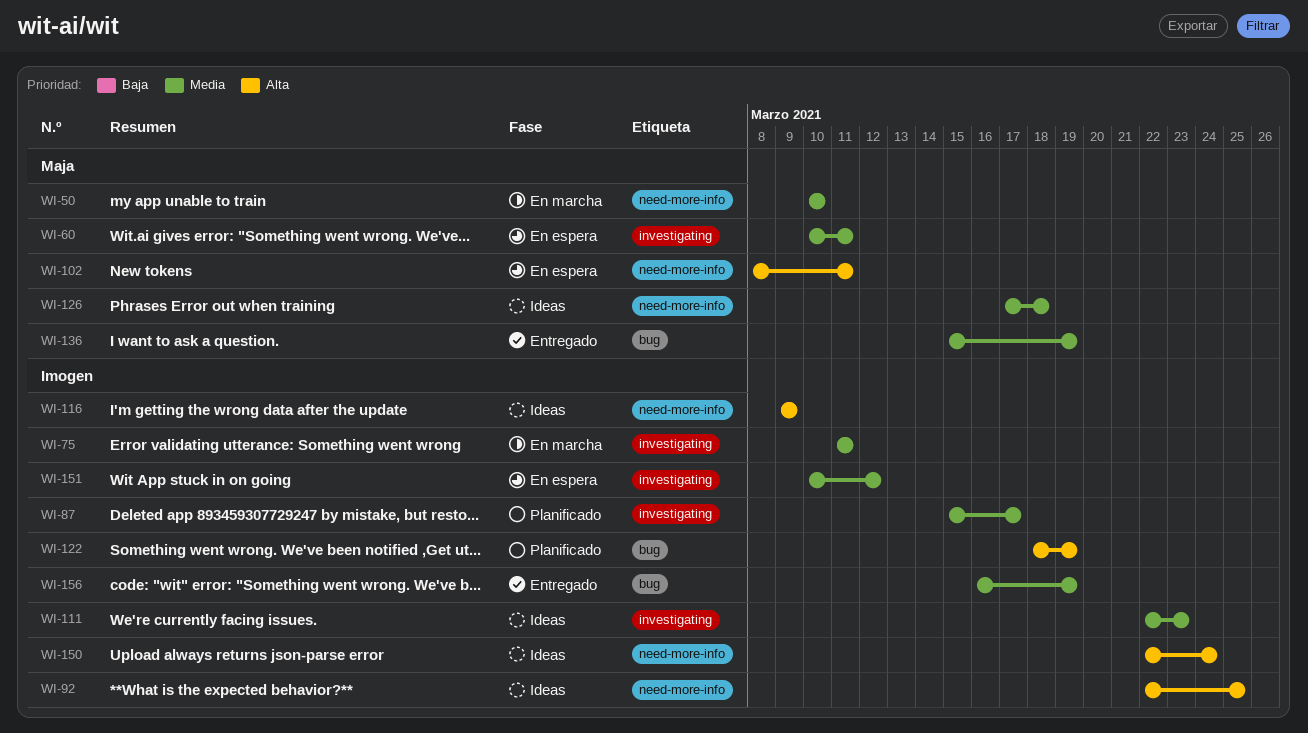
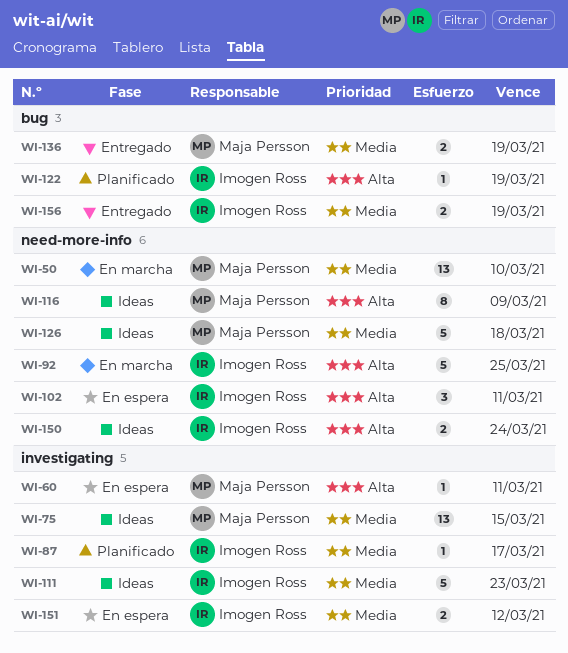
WI-60, priority: Media -> Alta
WI-75, status: En marcha -> Ideas
WI-75, owner: Imogen Ross -> Maja Persson
WI-75, due: Mar 11 -> Mar 15
WI-92, status: Ideas -> En marcha
WI-102, owner: Maja Persson -> Imogen Ross
WI-116, owner: Imogen Ross -> Maja Persson

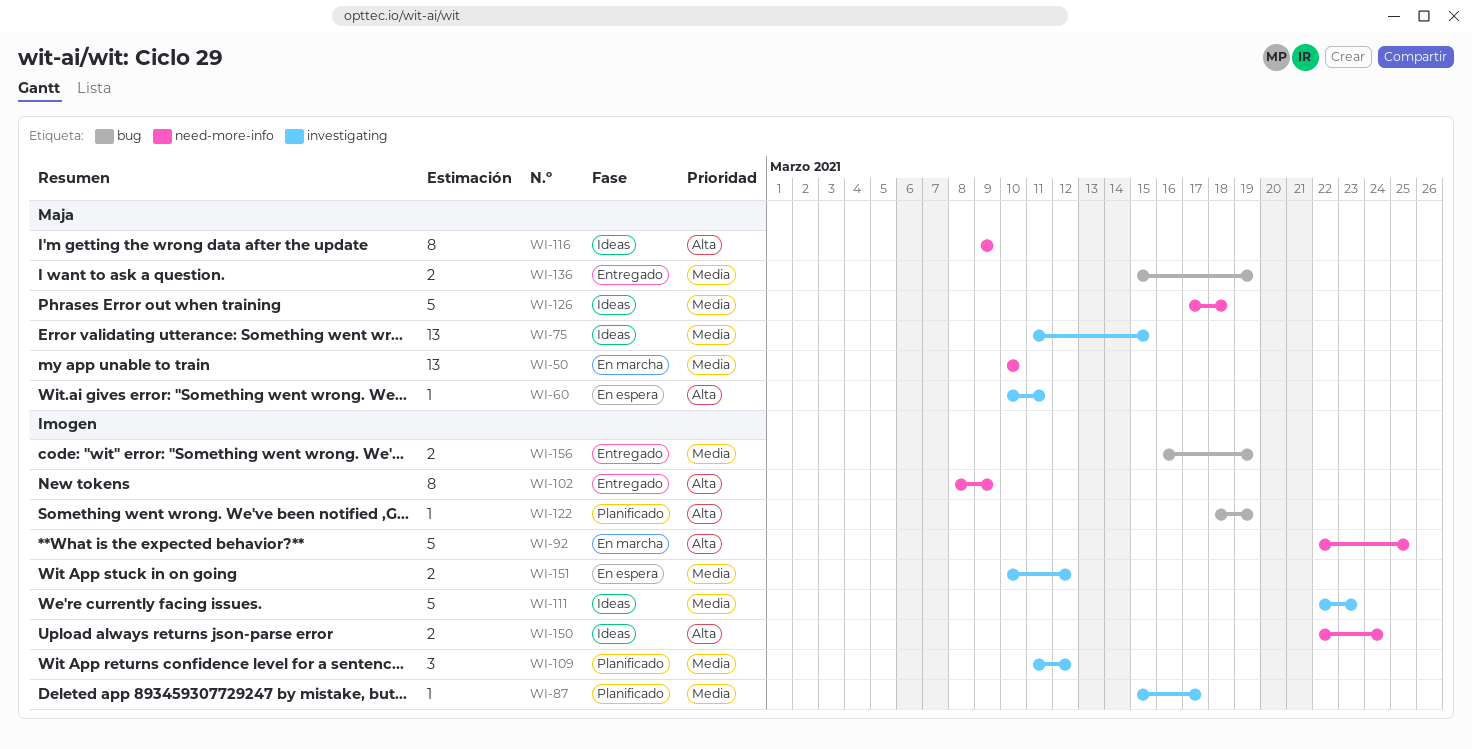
WI-102, status: En espera -> Entregado
WI-102, estimate: 3 -> 8
WI-102, due: Mar 11 -> Mar 9
WI-109: none -> present

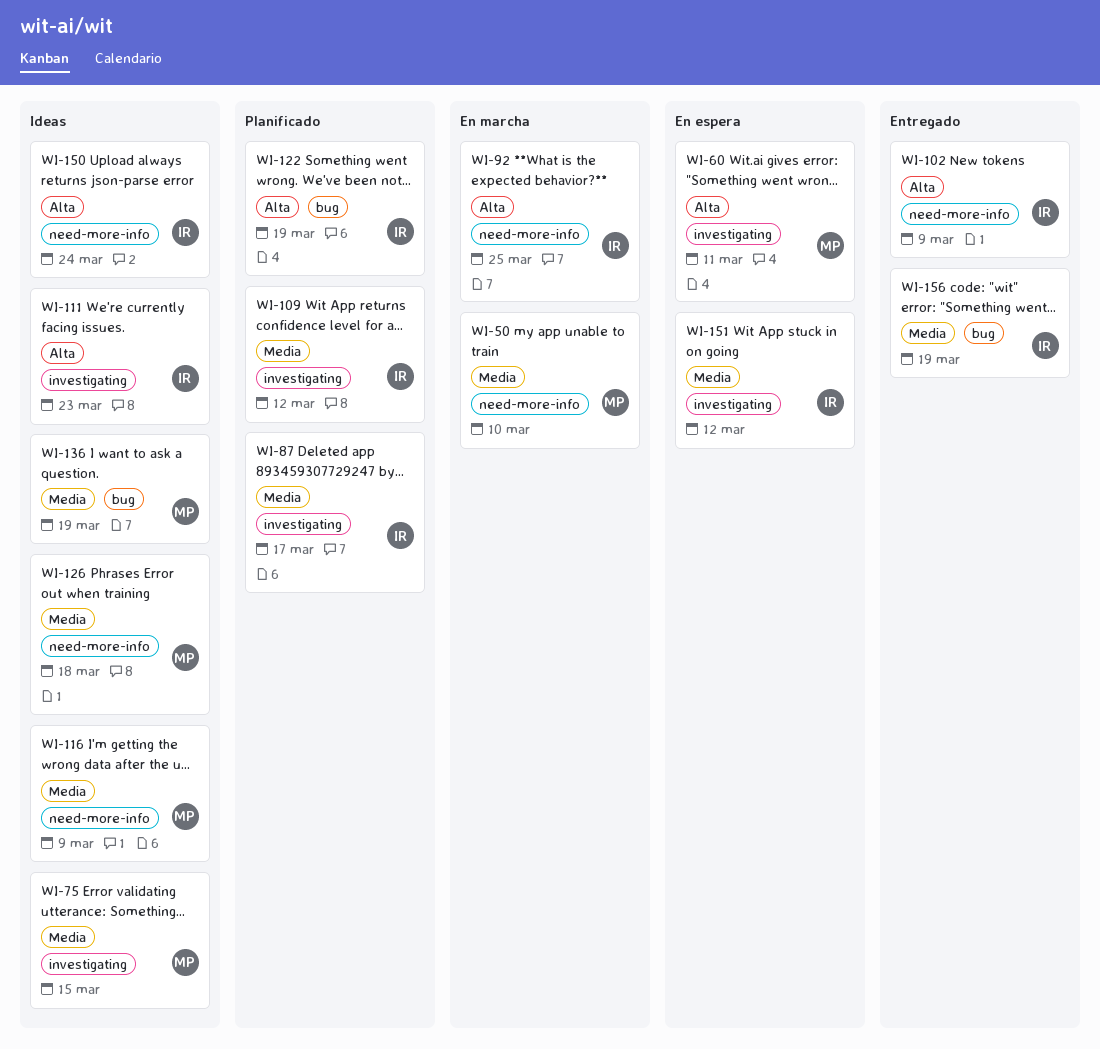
WI-111, priority: Media -> Alta
WI-116, priority: Alta -> Media
WI-136, status: Entregado -> Ideas

